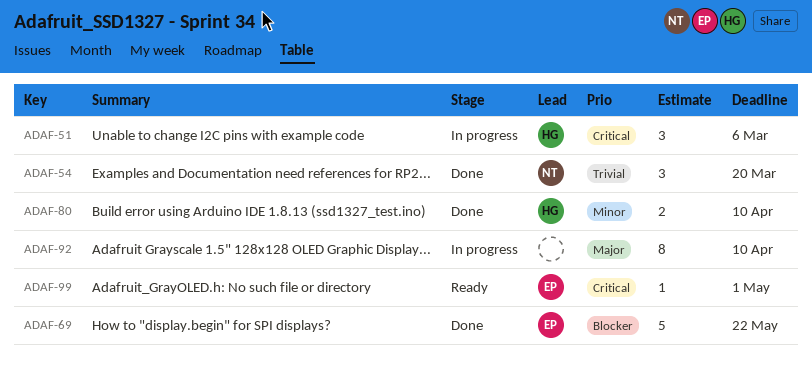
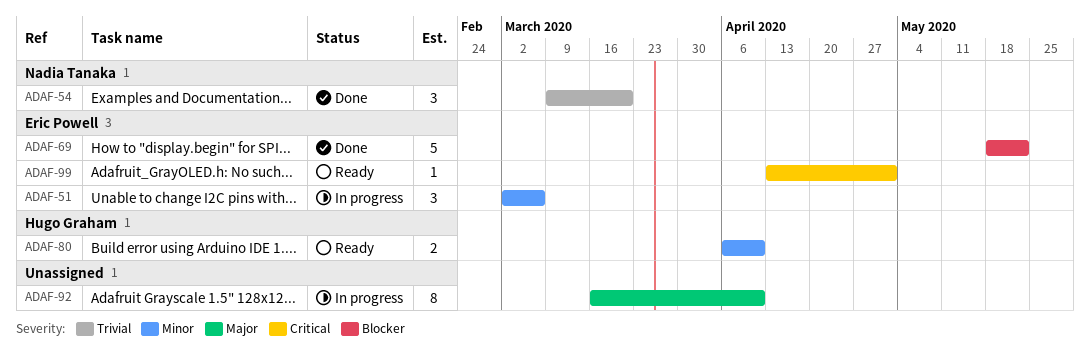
ADAF-51, owner: Hugo Graham -> Eric Powell
ADAF-51, priority: Critical -> Minor
ADAF-80, status: Done -> Ready

